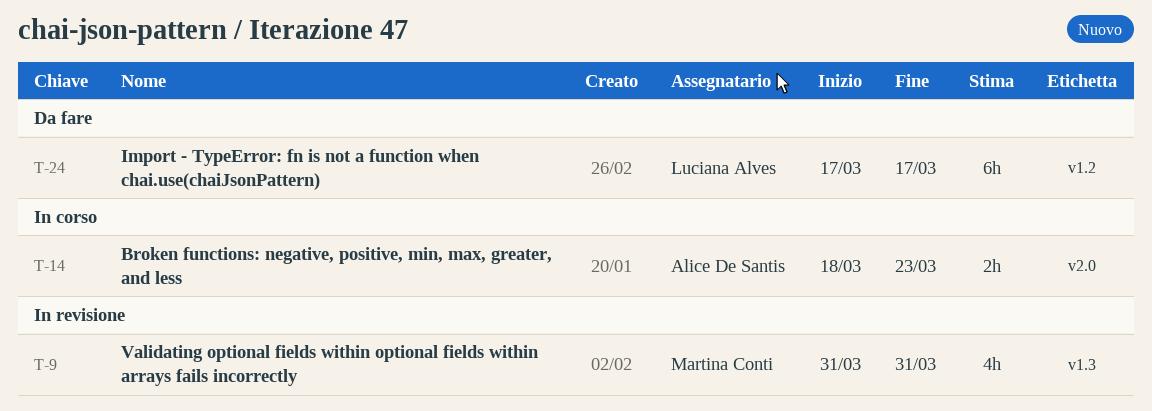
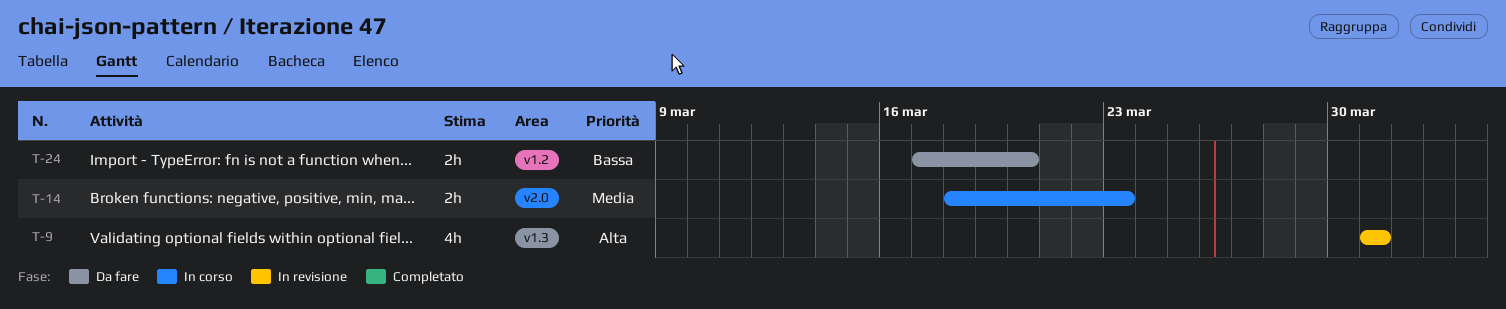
T-24, estimate: 6h -> 2h
T-24, due: Mar 17 -> Mar 20

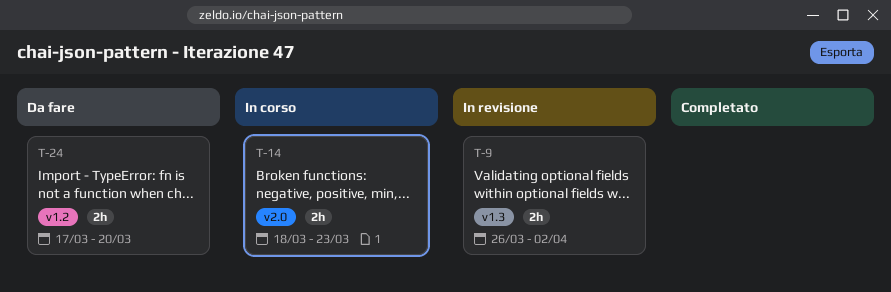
T-9, estimate: 4h -> 2h
T-9, start: Mar 31 -> Mar 26
T-9, due: Mar 31 -> Apr 2

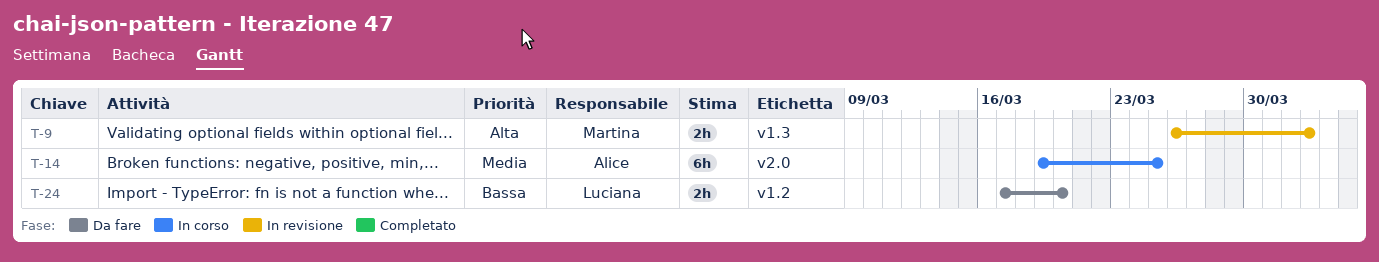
T-14, estimate: 2h -> 6h
T-14, start: Mar 18 -> Mar 19
T-14, due: Mar 23 -> Mar 25

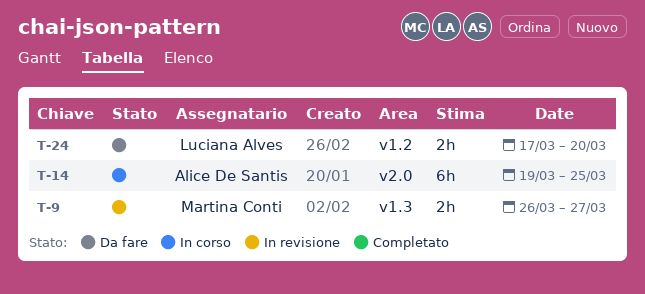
T-9, due: Apr 2 -> Mar 27

